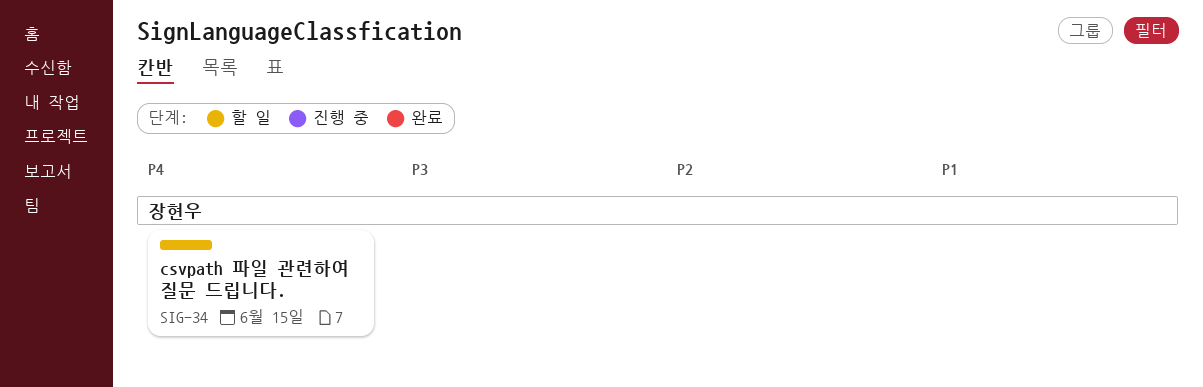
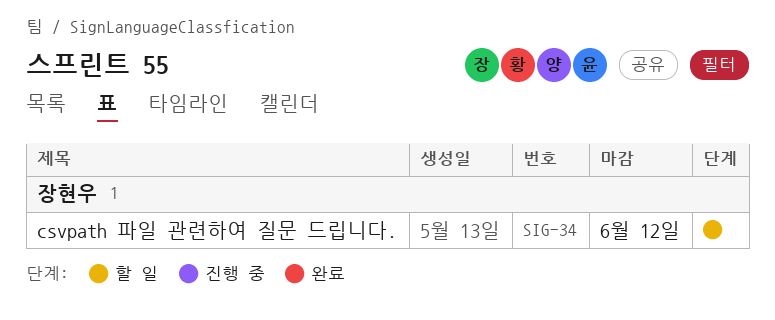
SIG-34, due: Jun 15 -> Jun 12

